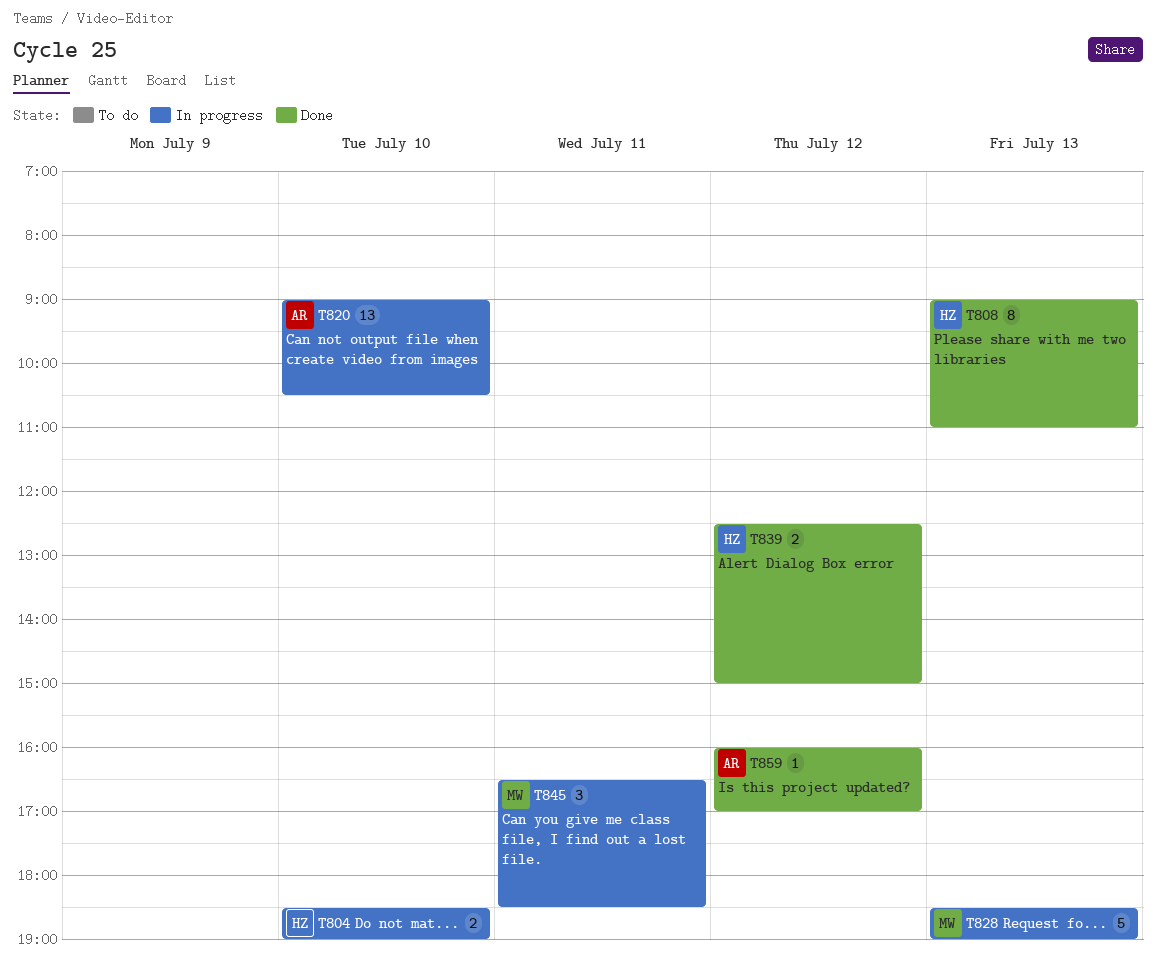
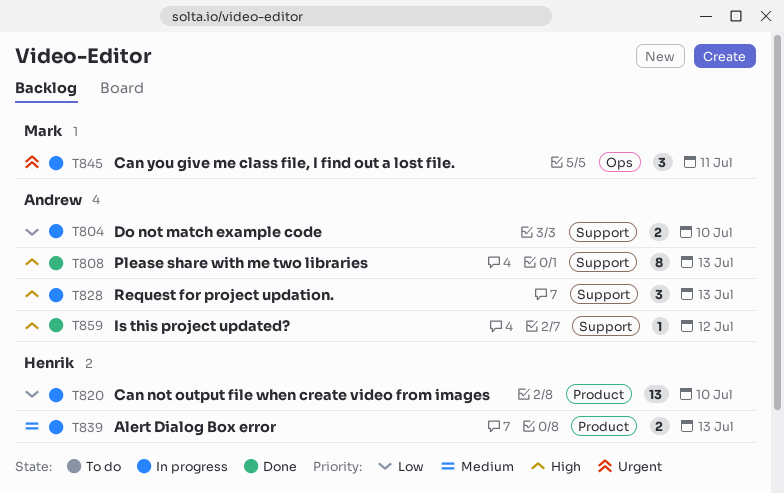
T804, owner: Henrik -> Andrew
T808, owner: Henrik -> Andrew
T820, owner: Andrew -> Henrik
T828, owner: Mark -> Andrew
T828, estimate: 5 -> 3
T839, status: Done -> In progress
T839, day: Jul 12 -> Jul 13

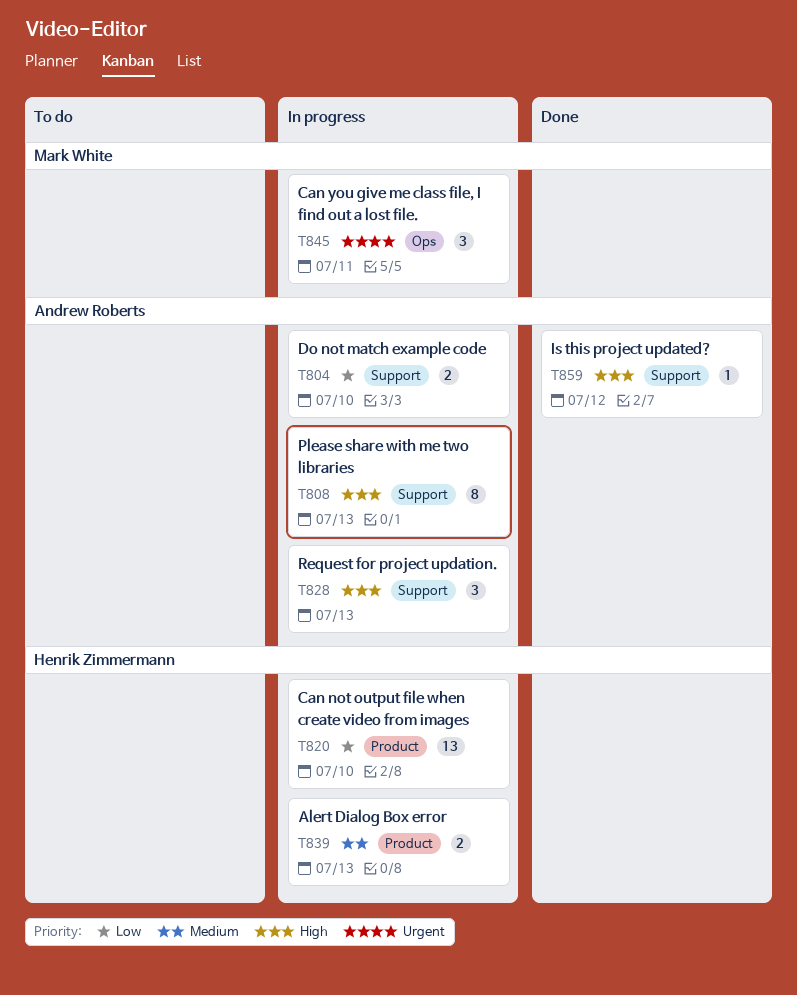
T808, status: Done -> In progress

